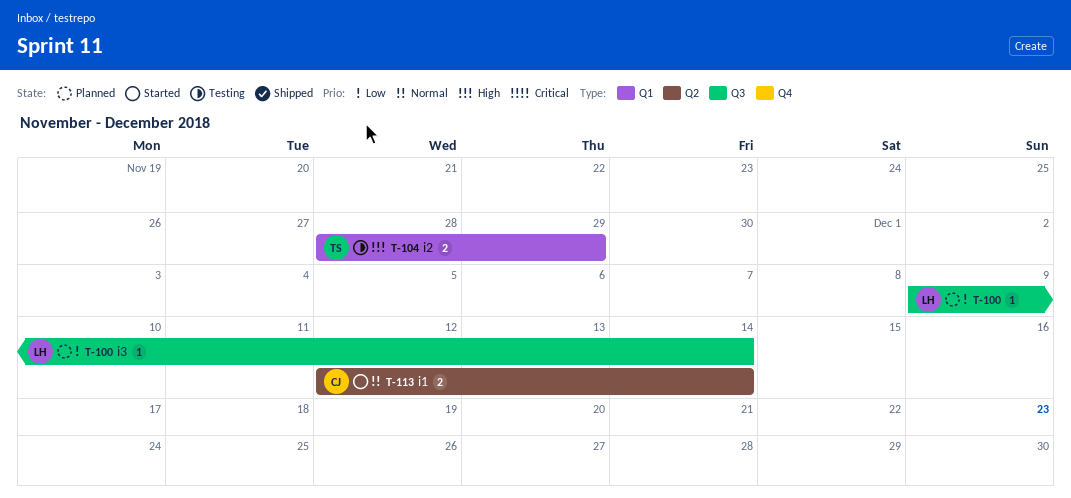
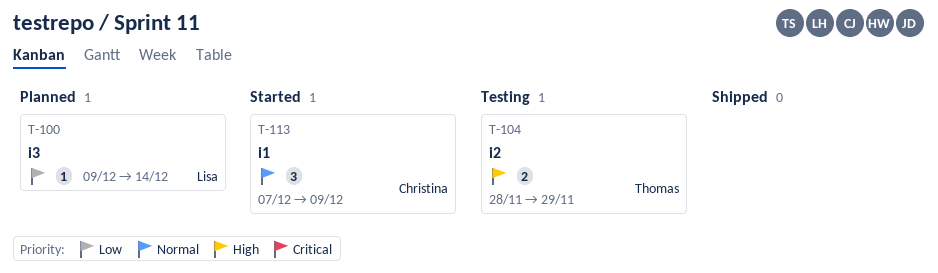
T-113, estimate: 2 -> 3
T-113, start: Dec 12 -> Dec 7
T-113, due: Dec 14 -> Dec 9

